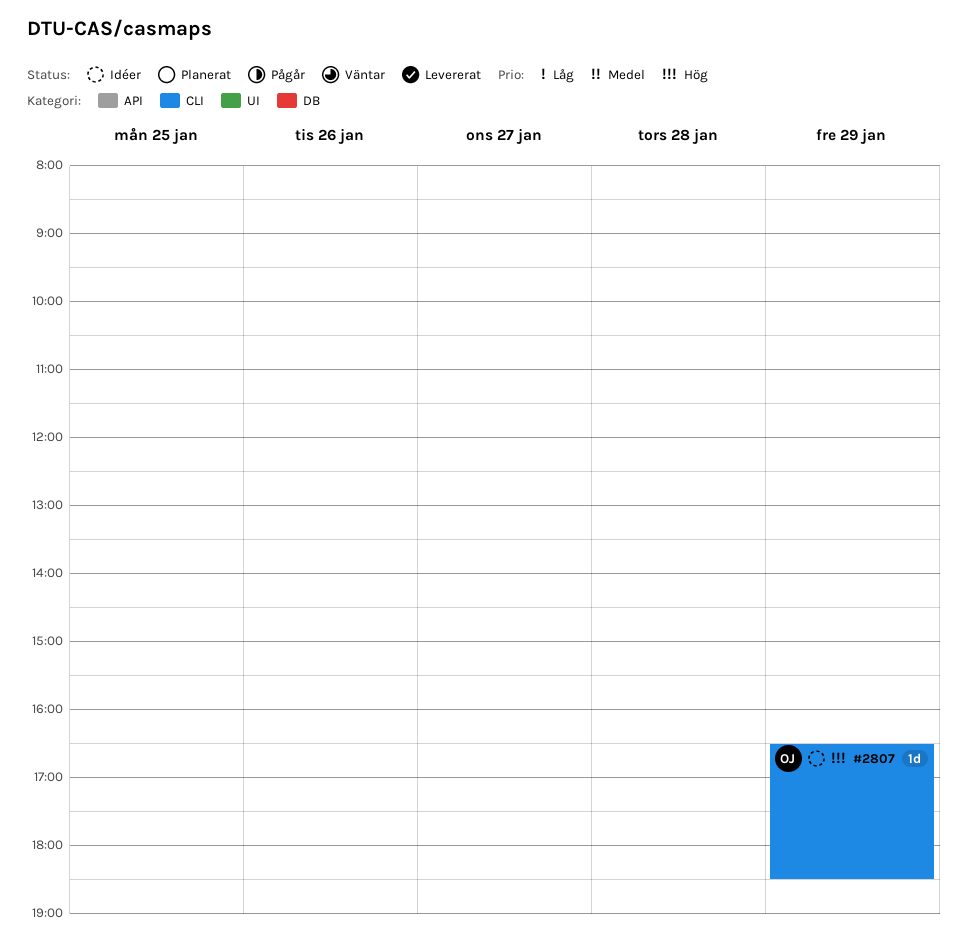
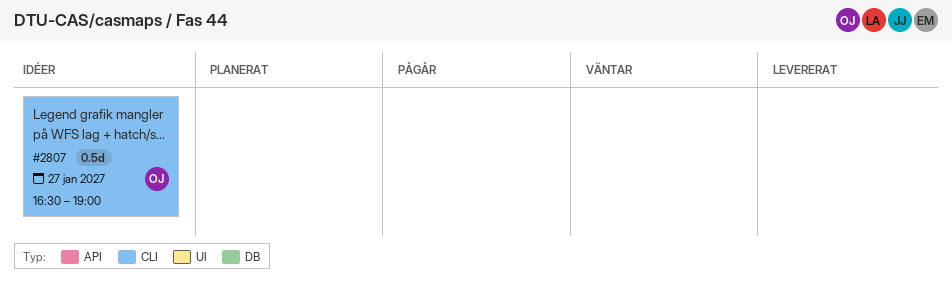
#2807, estimate: 1d -> 0.5d
#2807, day: Jan 29 -> Jan 27
#2807, ends: 18:30 -> 19:00

